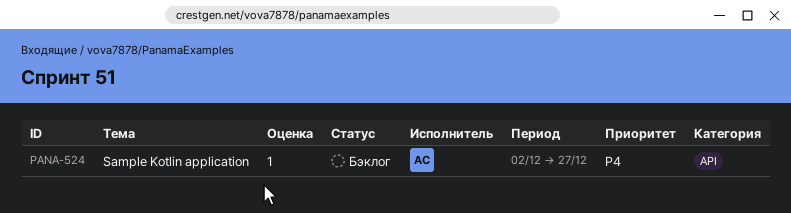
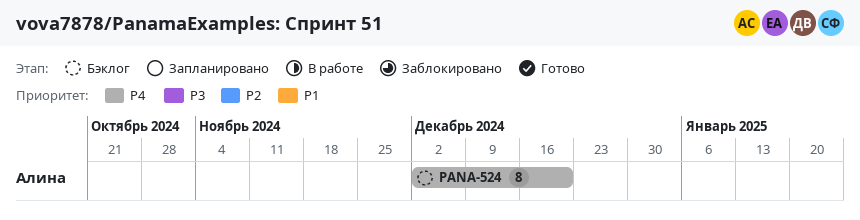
PANA-524, estimate: 1 -> 8
PANA-524, due: Dec 27 -> Dec 20

